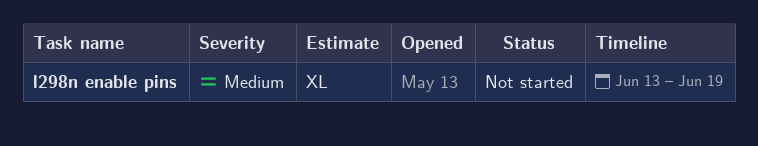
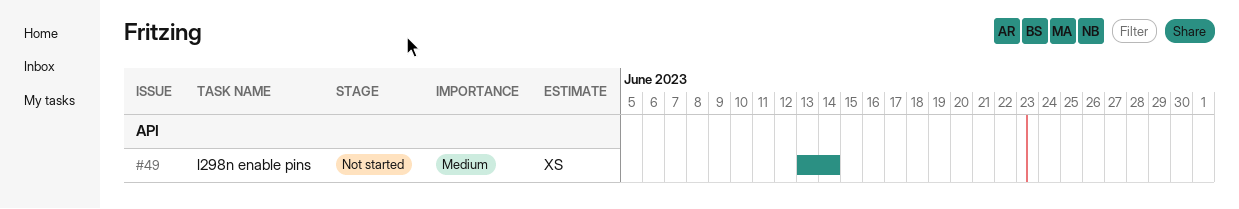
l298n enable pins, estimate: XL -> XS
l298n enable pins, due: Jun 19 -> Jun 14

